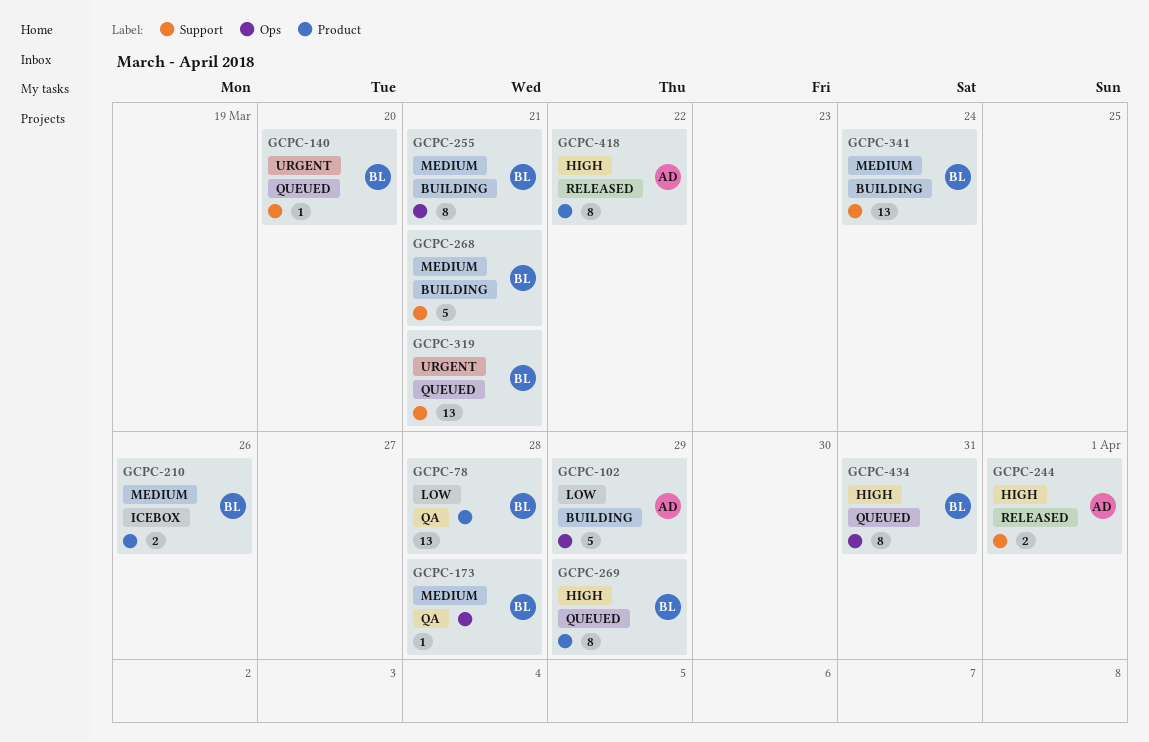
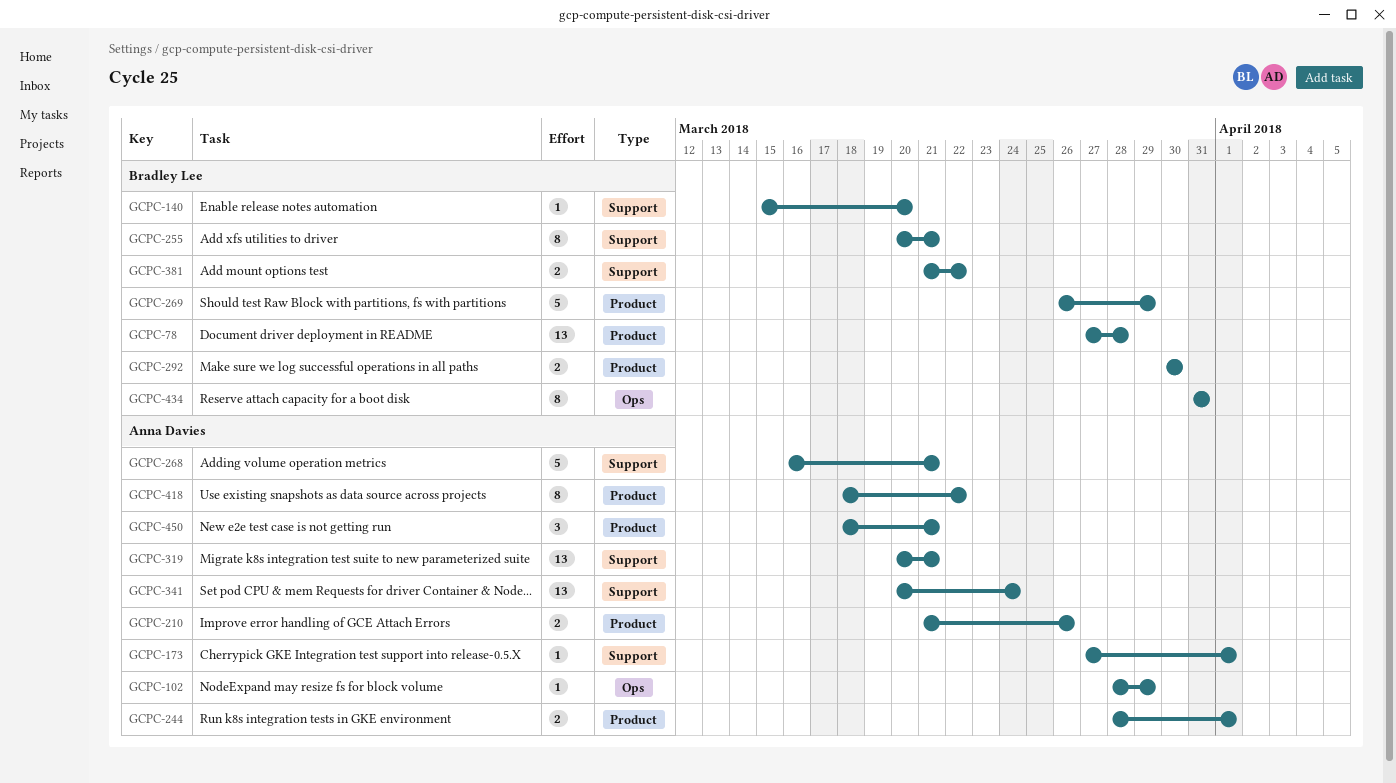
GCPC-102, estimate: 5 -> 1
GCPC-173, owner: Bradley Lee -> Anna Davies
GCPC-173, label: Ops -> Support
GCPC-173, due: Mar 28 -> Apr 1
GCPC-210, owner: Bradley Lee -> Anna Davies
GCPC-244, label: Support -> Product
GCPC-255, label: Ops -> Support
GCPC-268, owner: Bradley Lee -> Anna Davies
GCPC-269, estimate: 8 -> 5
GCPC-292: none -> present
GCPC-319, owner: Bradley Lee -> Anna Davies
GCPC-341, owner: Bradley Lee -> Anna Davies
GCPC-381: none -> present
GCPC-450: none -> present

